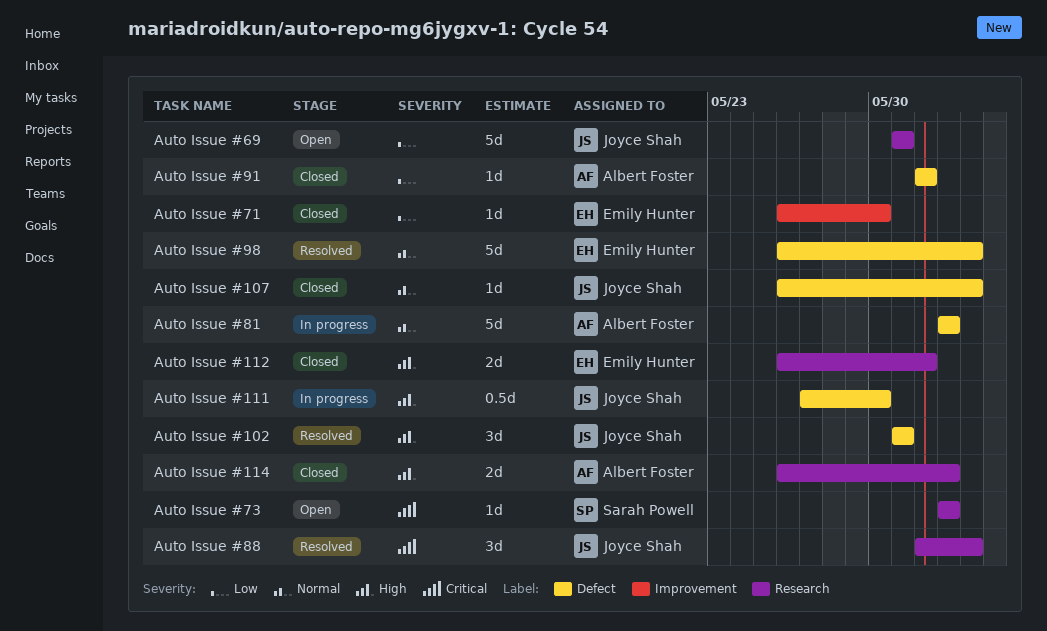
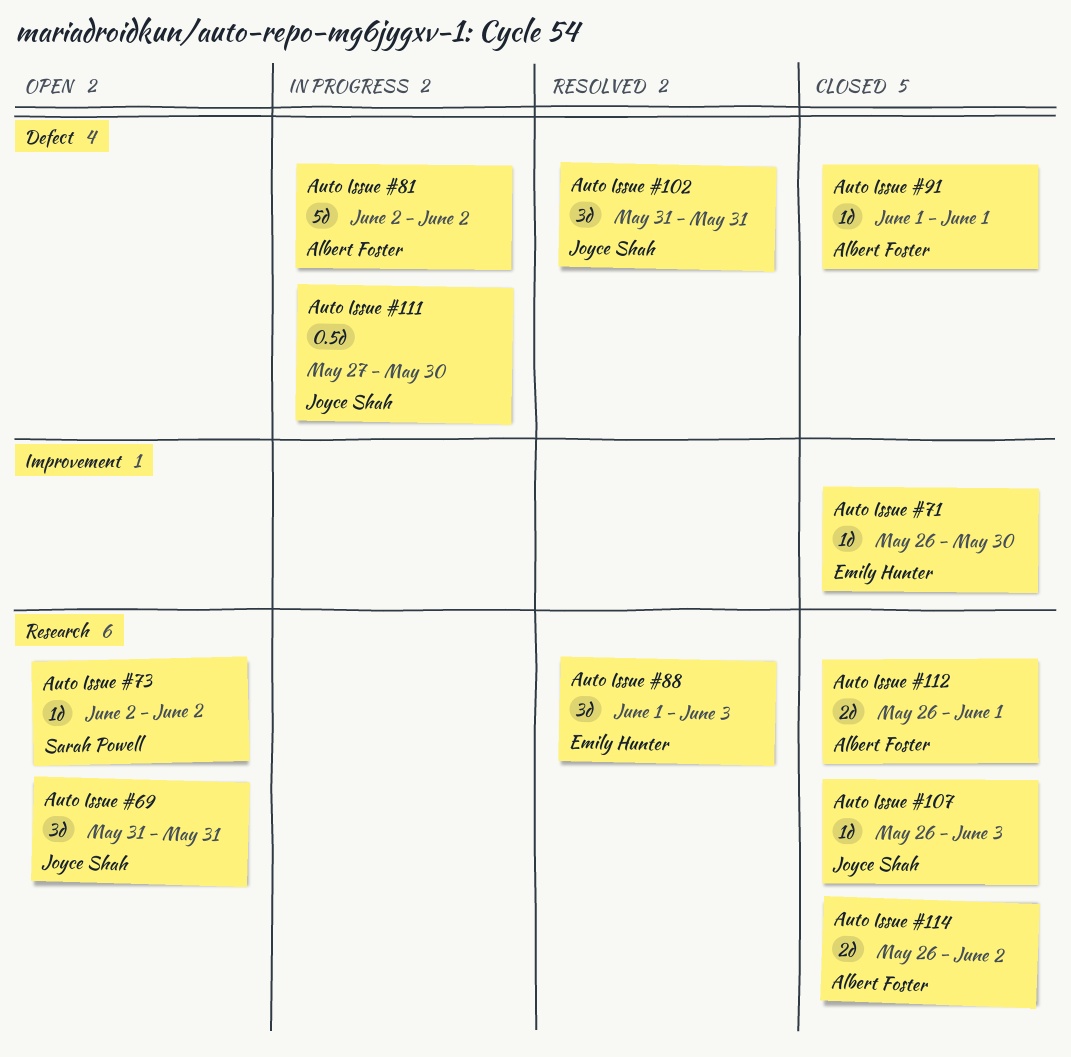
Auto Issue #107, label: Defect -> Research
Auto Issue #112, owner: Emily Hunter -> Albert Foster
Auto Issue #69, estimate: 5d -> 3d
Auto Issue #88, owner: Joyce Shah -> Emily Hunter
Auto Issue #98: present -> none

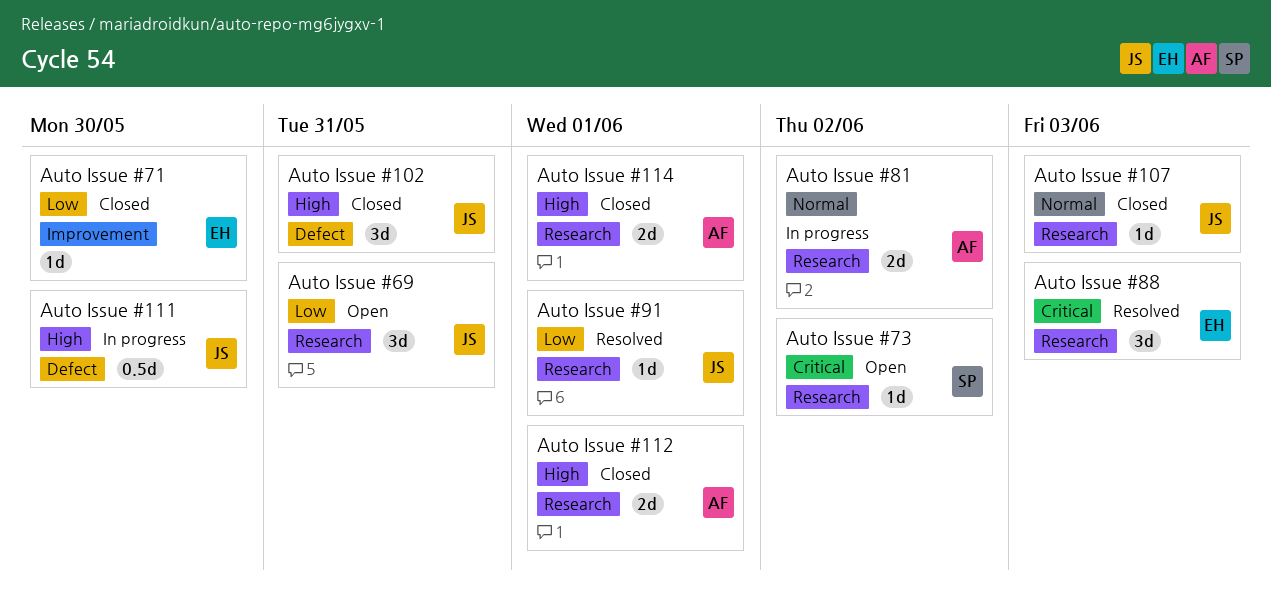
Auto Issue #102, status: Resolved -> Closed
Auto Issue #114, due: Jun 2 -> Jun 1
Auto Issue #81, label: Defect -> Research
Auto Issue #81, estimate: 5d -> 2d
Auto Issue #91, status: Closed -> Resolved
Auto Issue #91, owner: Albert Foster -> Joyce Shah
Auto Issue #91, label: Defect -> Research

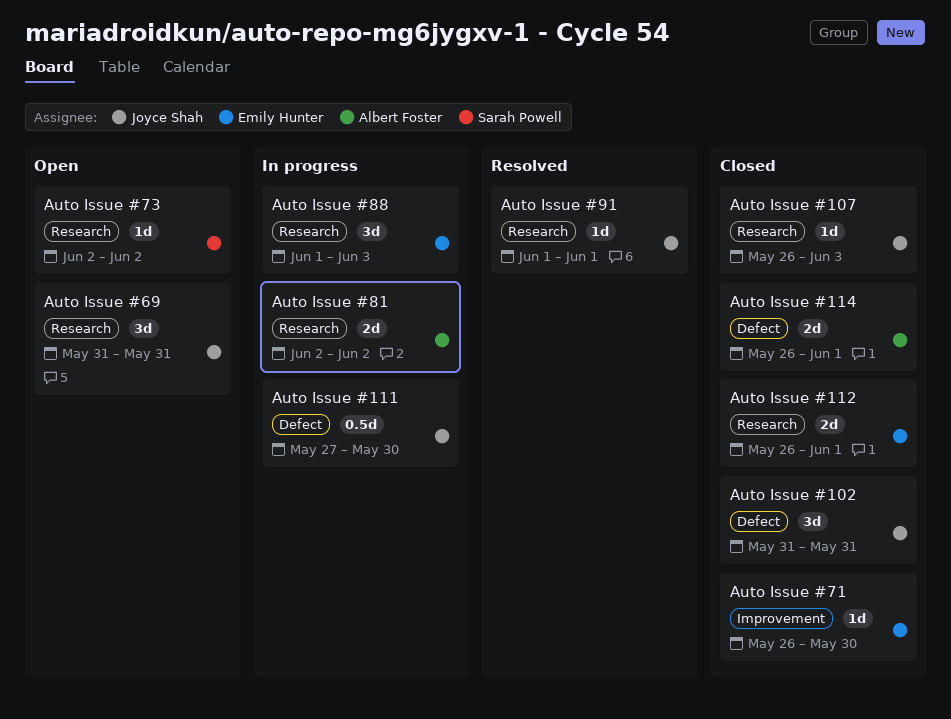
Auto Issue #112, owner: Albert Foster -> Emily Hunter
Auto Issue #114, label: Research -> Defect
Auto Issue #88, status: Resolved -> In progress

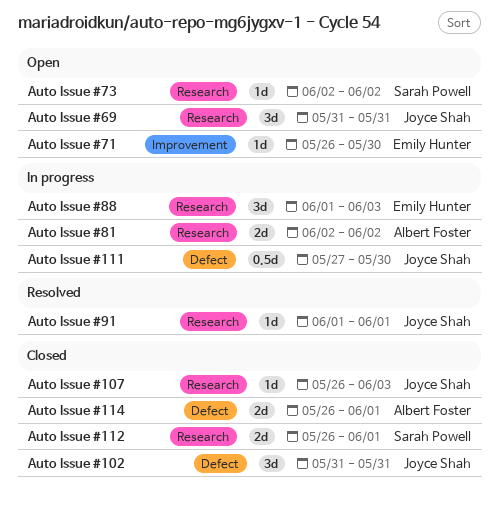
Auto Issue #112, owner: Emily Hunter -> Sarah Powell
Auto Issue #71, status: Closed -> Open

